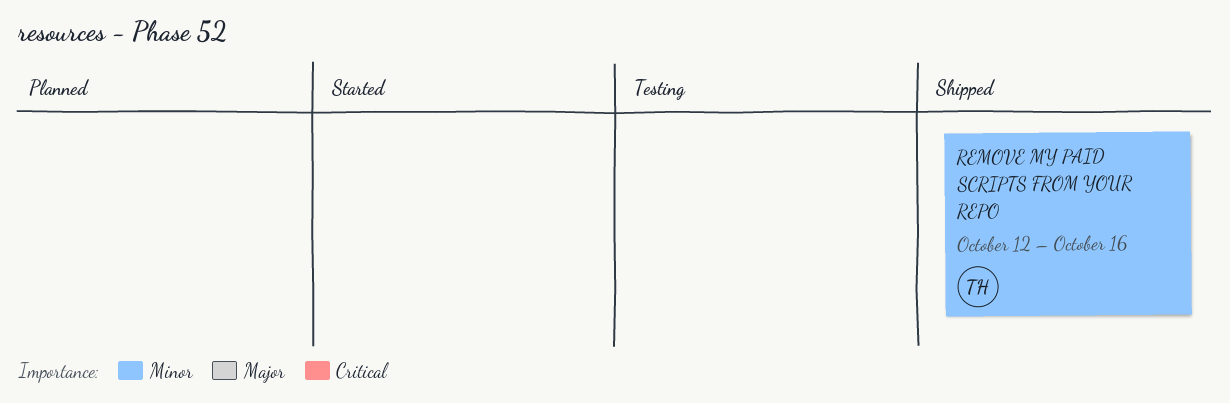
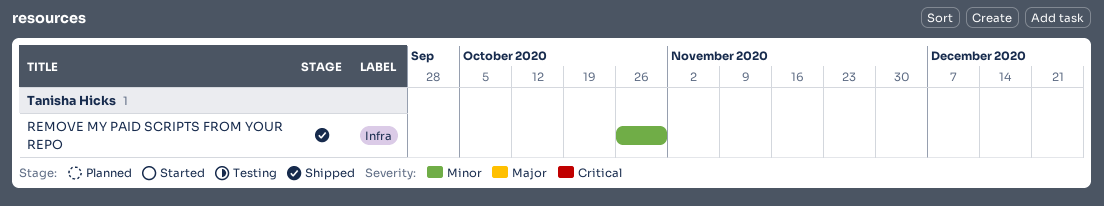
REMOVE MY PAID SCRIPTS FROM YOUR REPO, start: Oct 12 -> Oct 26
REMOVE MY PAID SCRIPTS FROM YOUR REPO, due: Oct 16 -> Oct 30

